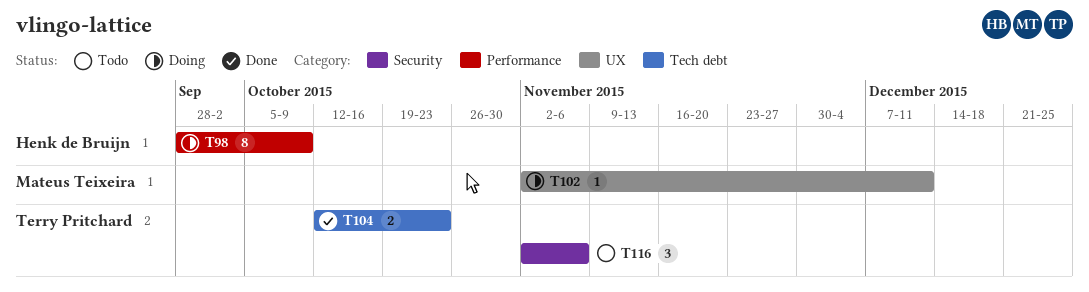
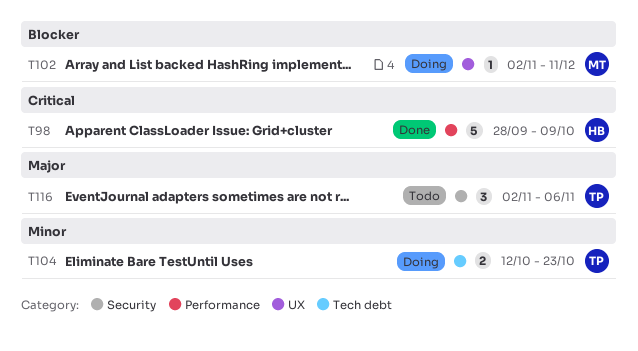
T98, status: Doing -> Done
T98, estimate: 8 -> 5
T104, status: Done -> Doing

